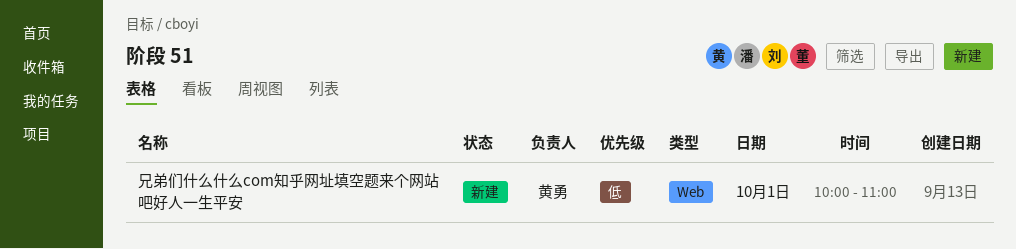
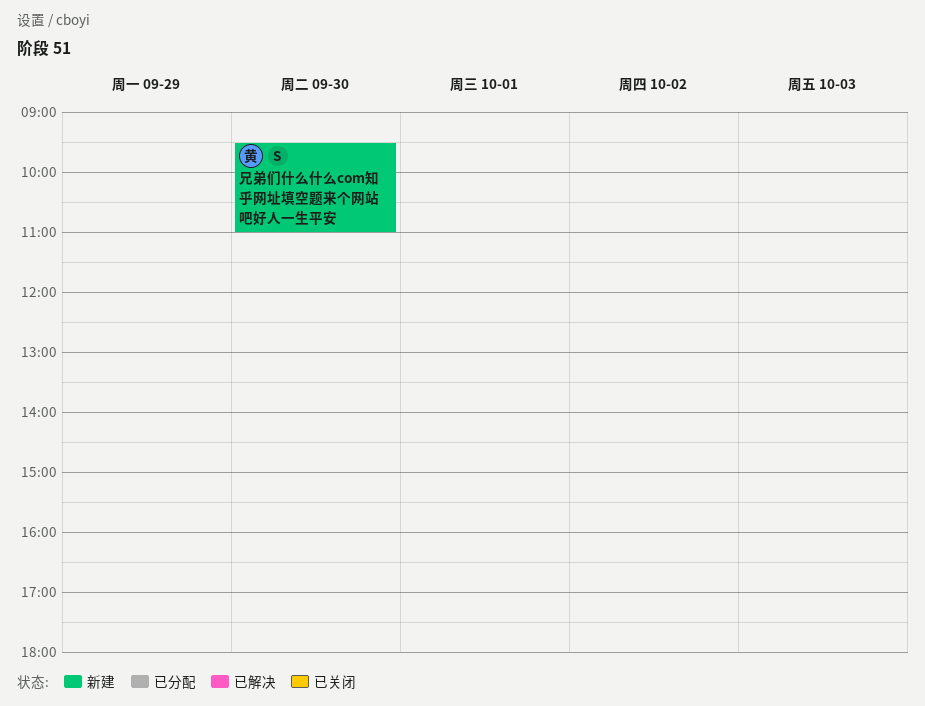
兄弟们什么什么com知乎网址填空题来个网站吧好人一生平安, day: Oct 1 -> Sep 30
兄弟们什么什么com知乎网址填空题来个网站吧好人一生平安, begins: 10:00 -> 09:30

